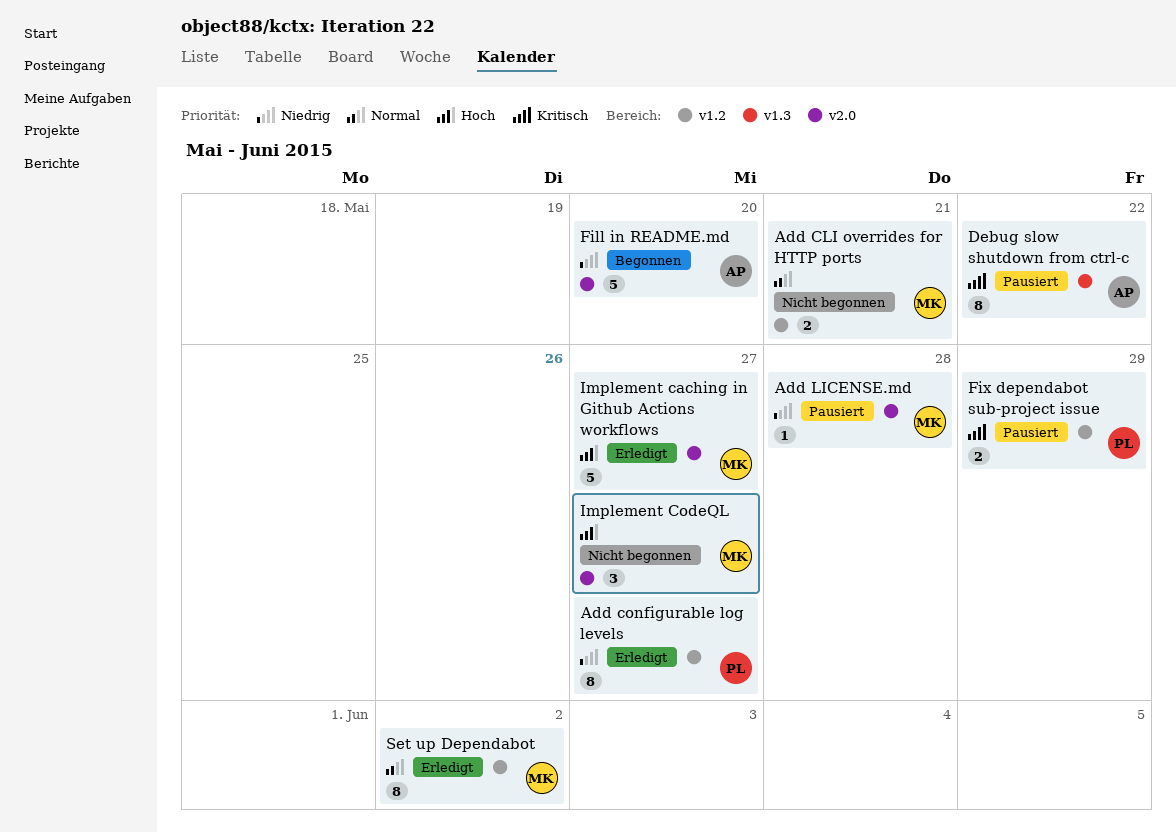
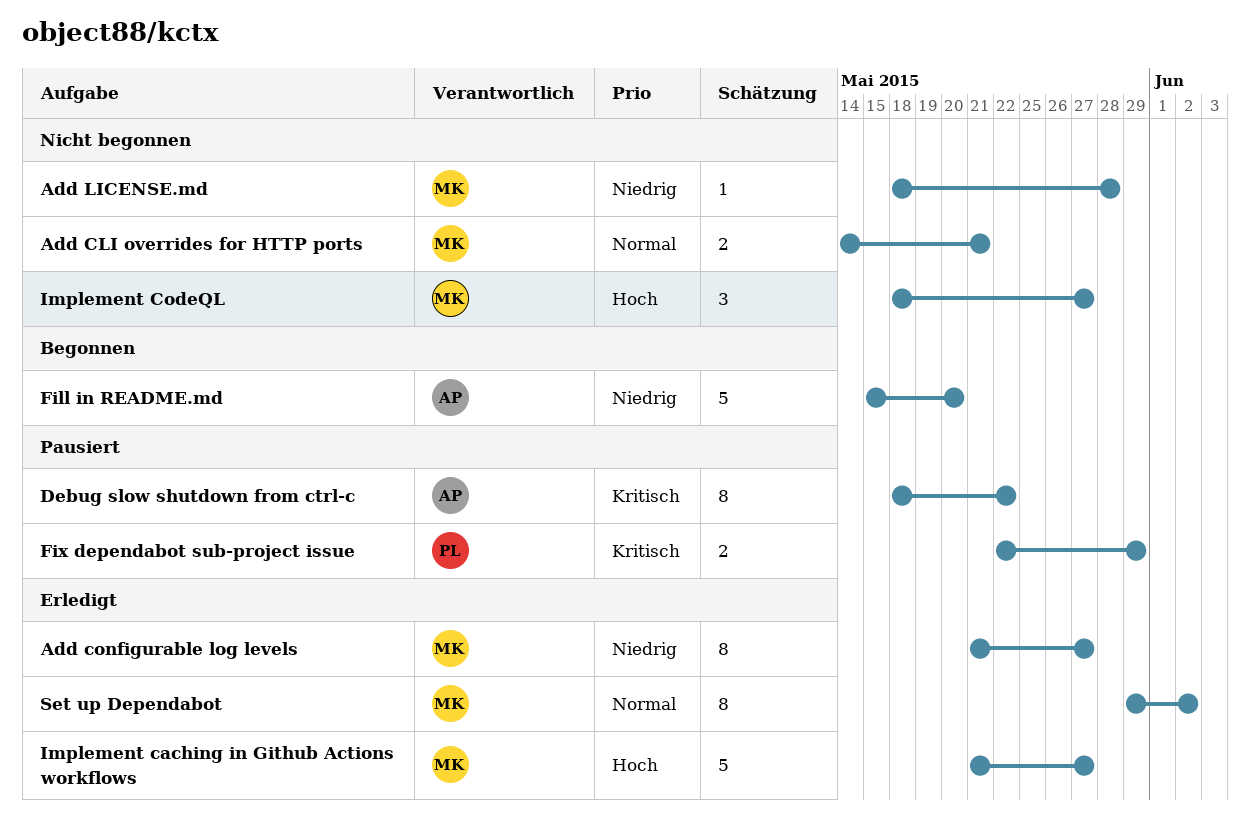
Add configurable log levels, owner: PL -> MK
Add LICENSE.md, status: Pausiert -> Nicht begonnen

